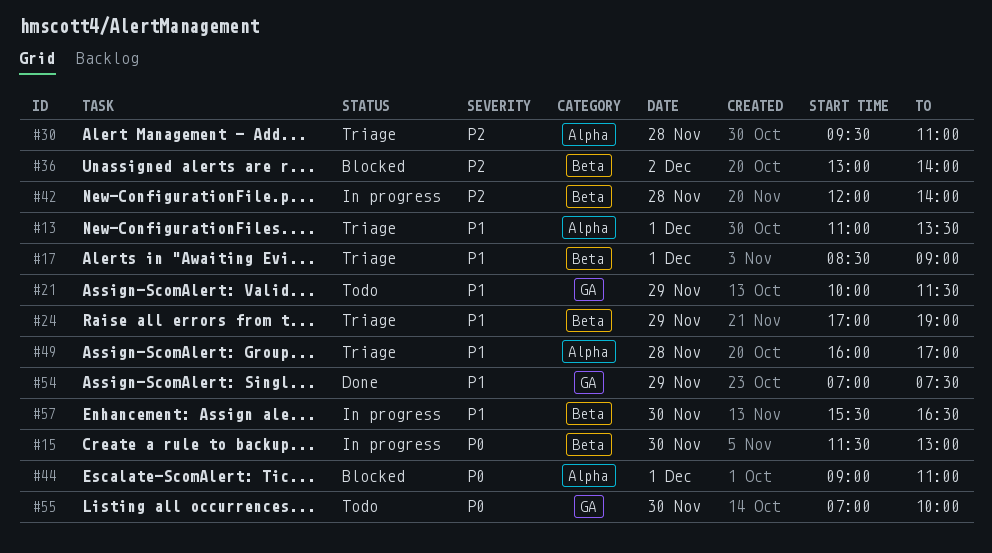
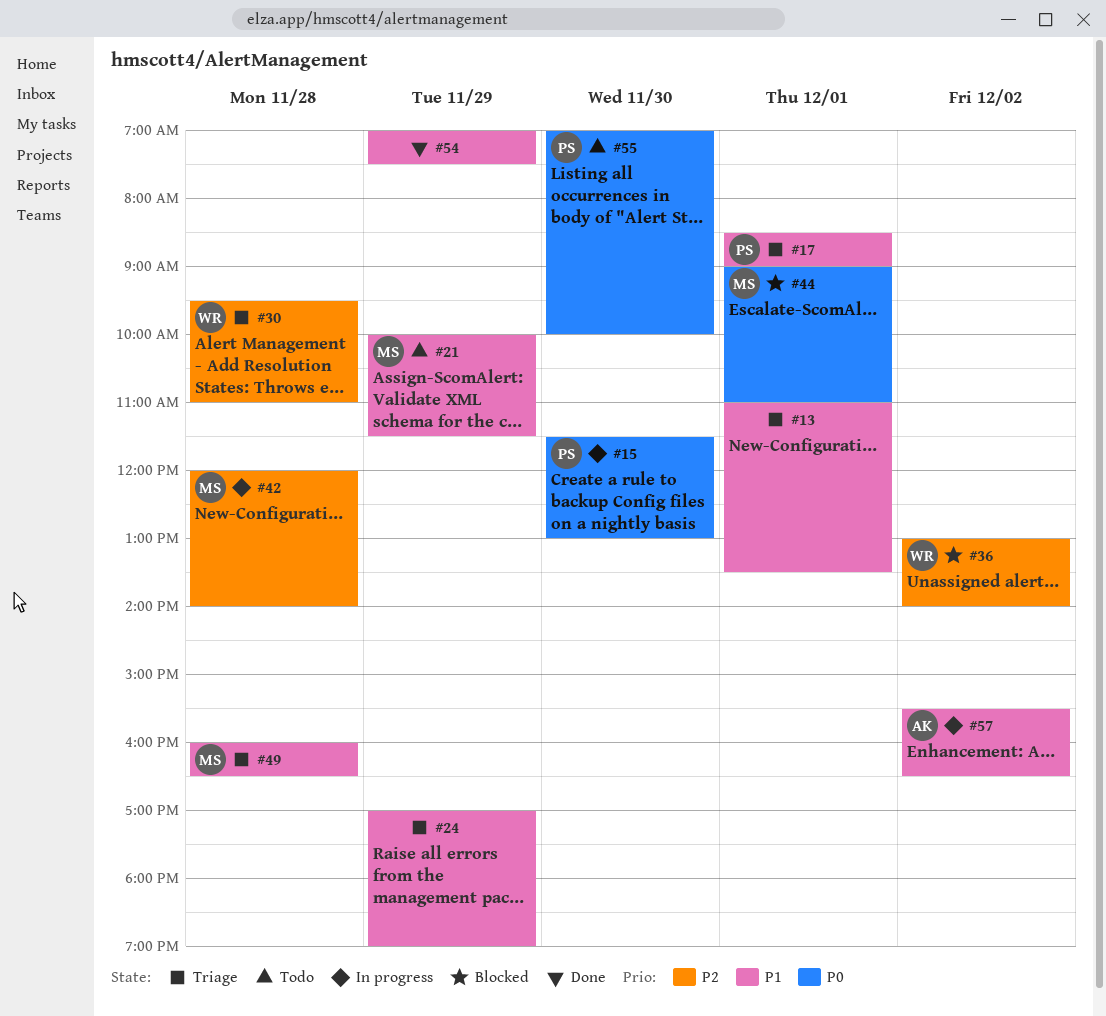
#49, ends: 17:00 -> 16:30
#57, day: Nov 30 -> Dec 2

